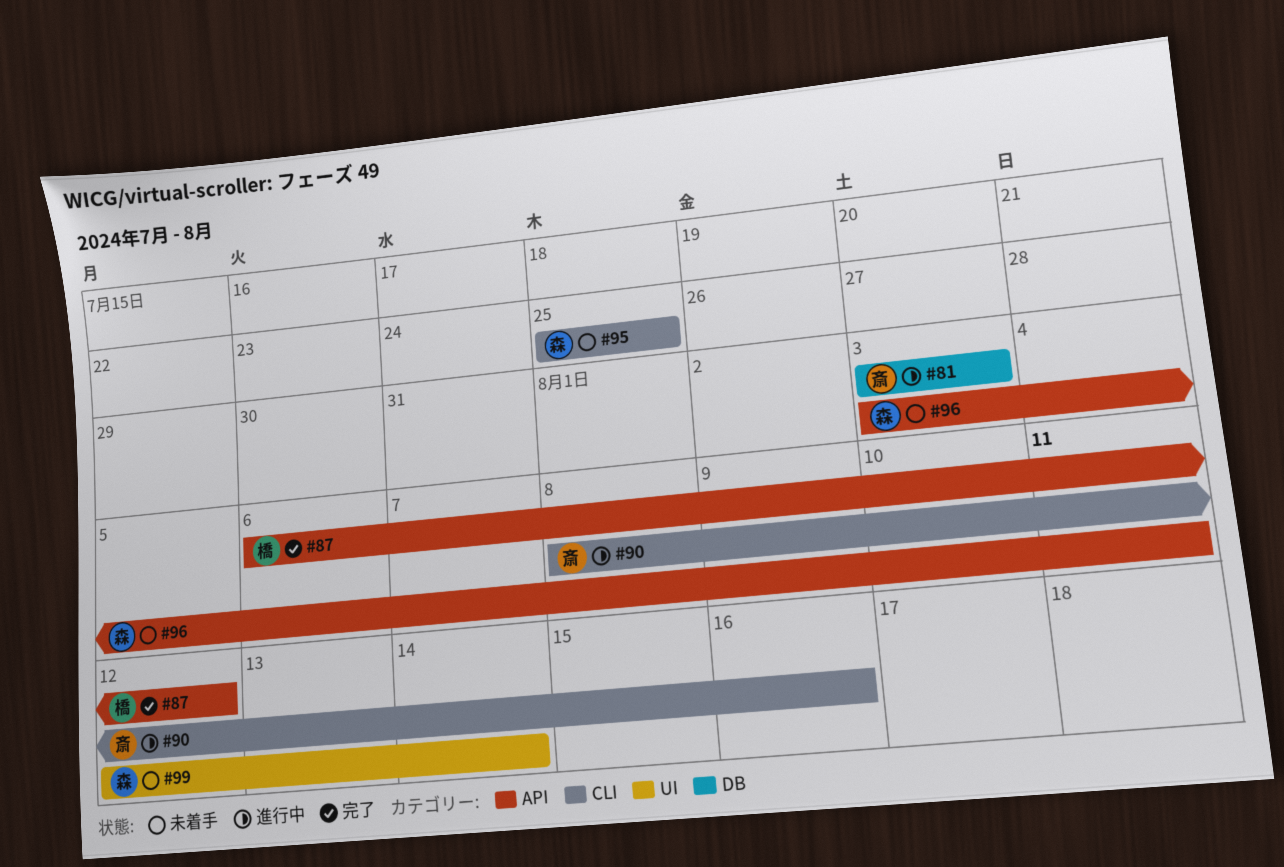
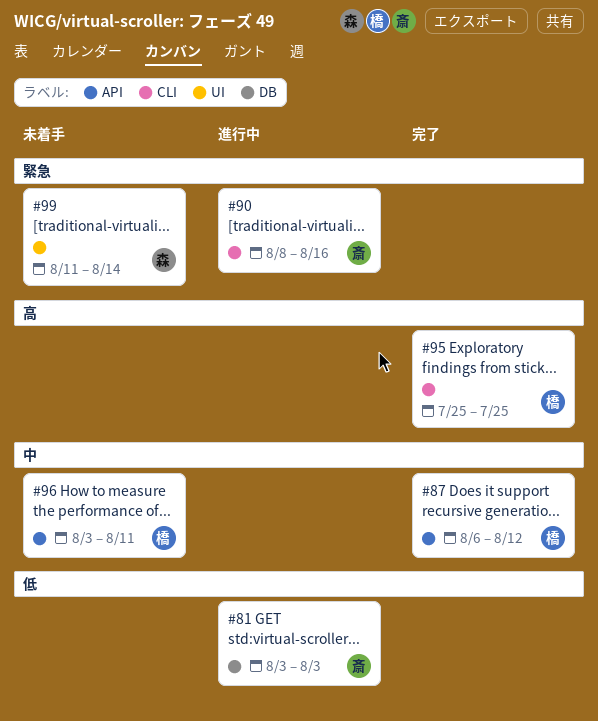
#95, status: 未着手 -> 完了
#95, owner: 森 -> 橋
#96, owner: 森 -> 橋
#99, start: Aug 12 -> Aug 11

